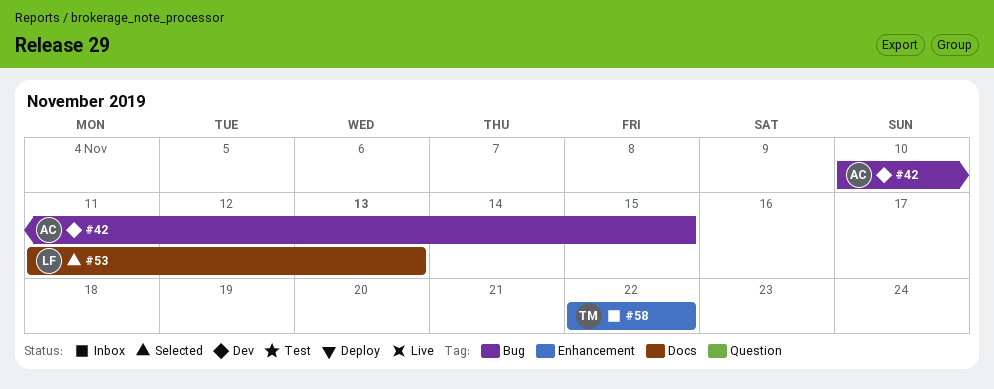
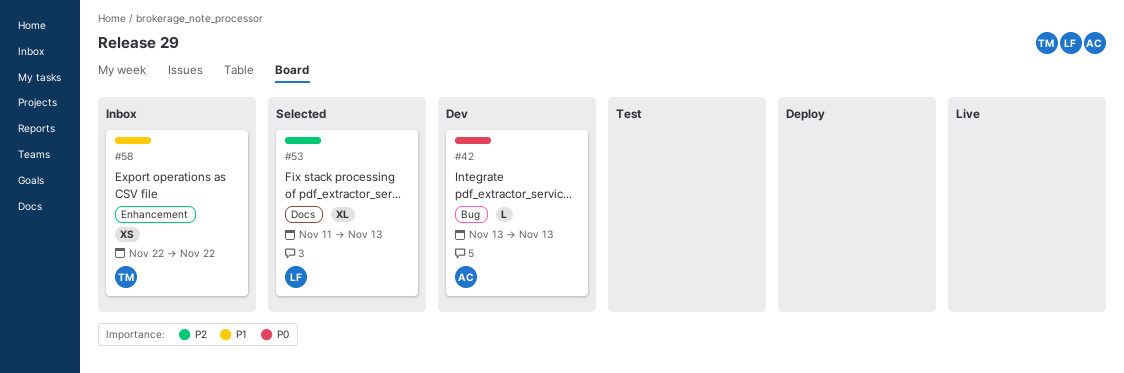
#42, start: Nov 10 -> Nov 13
#42, due: Nov 15 -> Nov 13

